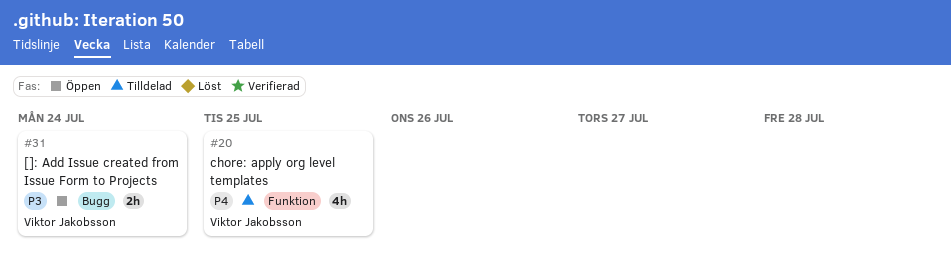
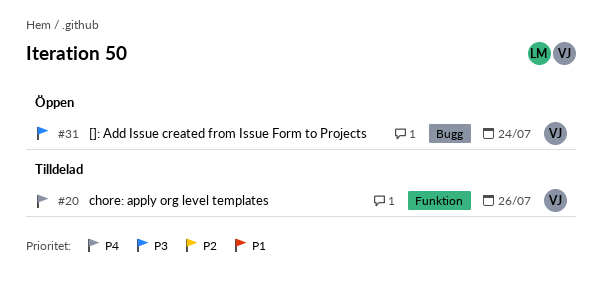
#20, due: Jul 25 -> Jul 26

